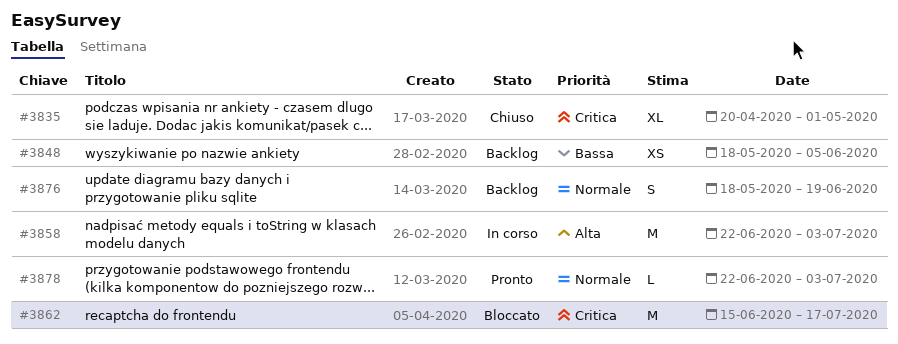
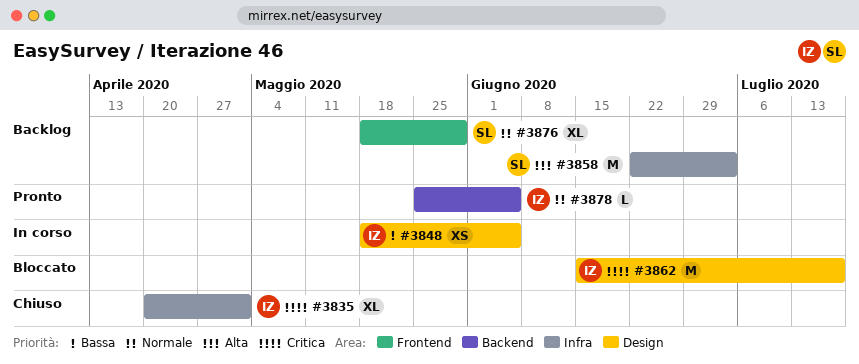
#3848, status: Backlog -> In corso
#3858, status: In corso -> Backlog
#3876, estimate: S -> XL
#3876, due: Jun 19 -> May 29
#3878, start: Jun 22 -> May 25
#3878, due: Jul 3 -> Jun 5

